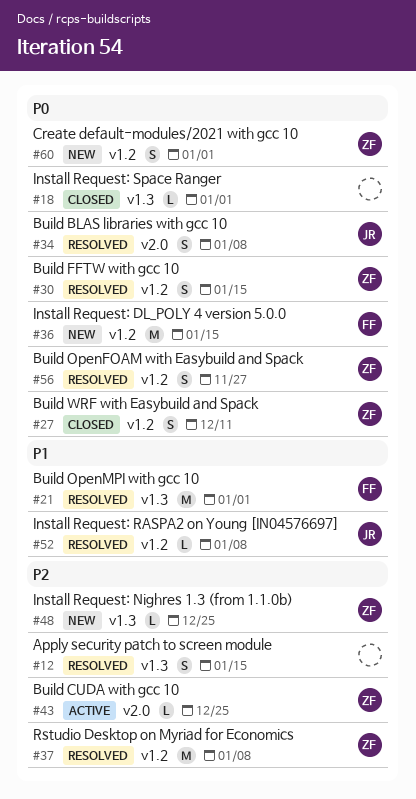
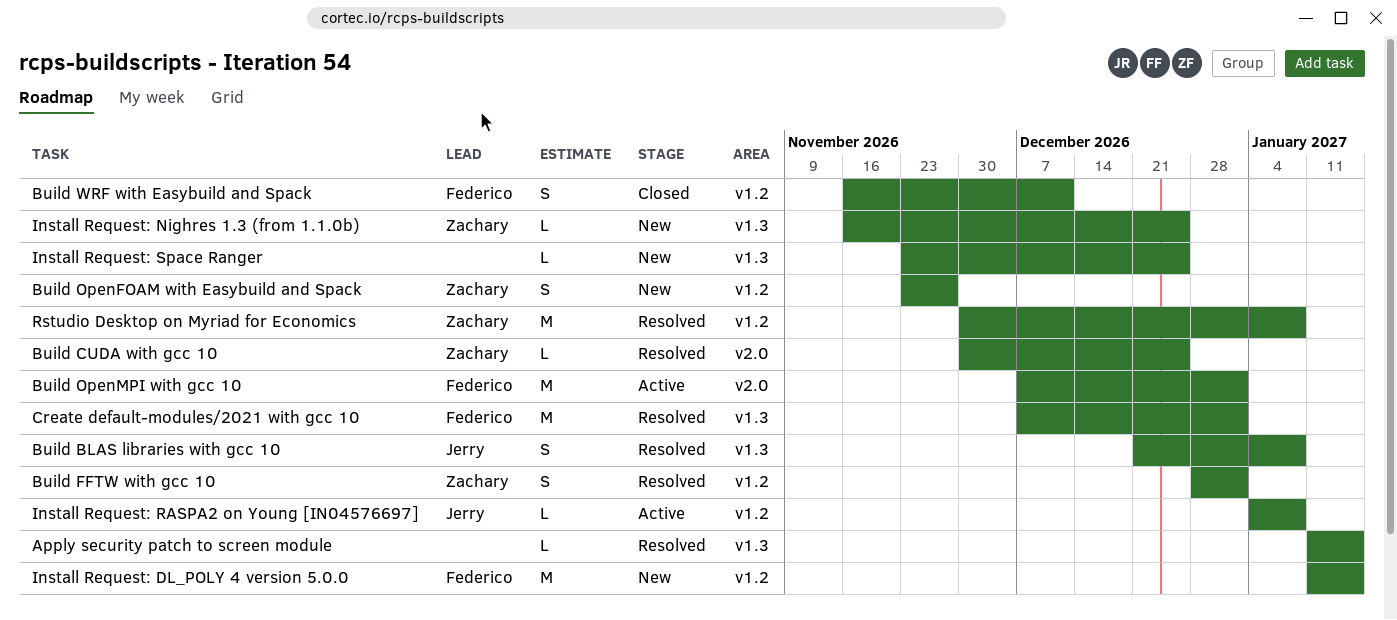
Apply security patch to screen module, estimate: S -> L
Build BLAS libraries with gcc 10, label: v2.0 -> v1.3
Build CUDA with gcc 10, status: Active -> Resolved
Build FFTW with gcc 10, due: Jan 15 -> Jan 1
Build OpenFOAM with Easybuild and Spack, status: Resolved -> New
Build OpenMPI with gcc 10, status: Resolved -> Active
Build OpenMPI with gcc 10, label: v1.3 -> v2.0
Build WRF with Easybuild and Spack, owner: Zachary -> Federico
Create default-modules/2021 with gcc 10, status: New -> Resolved
Create default-modules/2021 with gcc 10, owner: Zachary -> Federico
Create default-modules/2021 with gcc 10, label: v1.2 -> v1.3
Create default-modules/2021 with gcc 10, estimate: S -> M
Install Request: RASPA2 on Young [IN04576697], status: Resolved -> Active
Install Request: Space Ranger, status: Closed -> New
Install Request: Space Ranger, due: Jan 1 -> Dec 25

